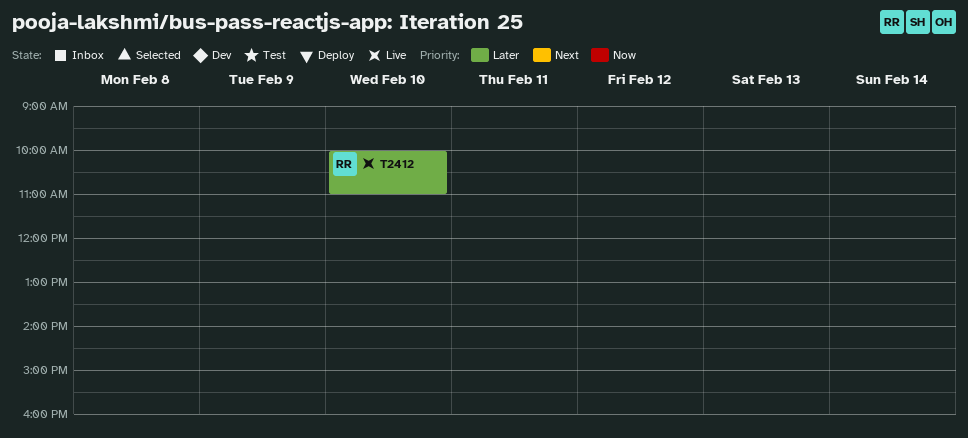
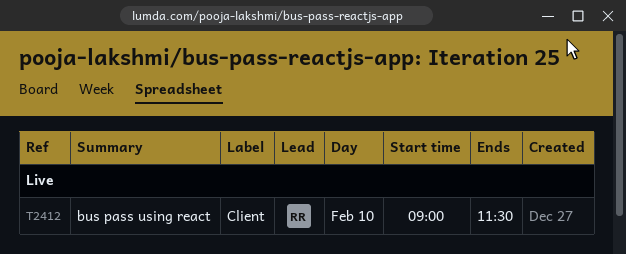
T2412, begins: 10:00 -> 09:00
T2412, ends: 11:00 -> 11:30

